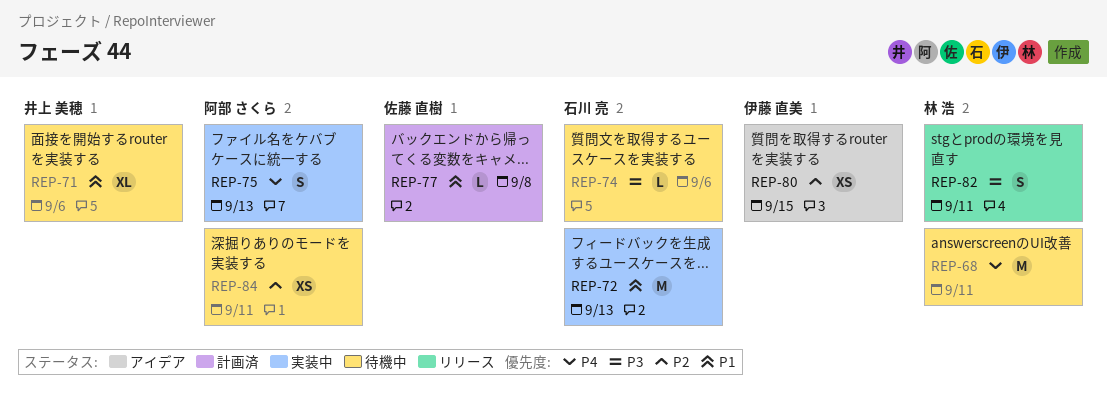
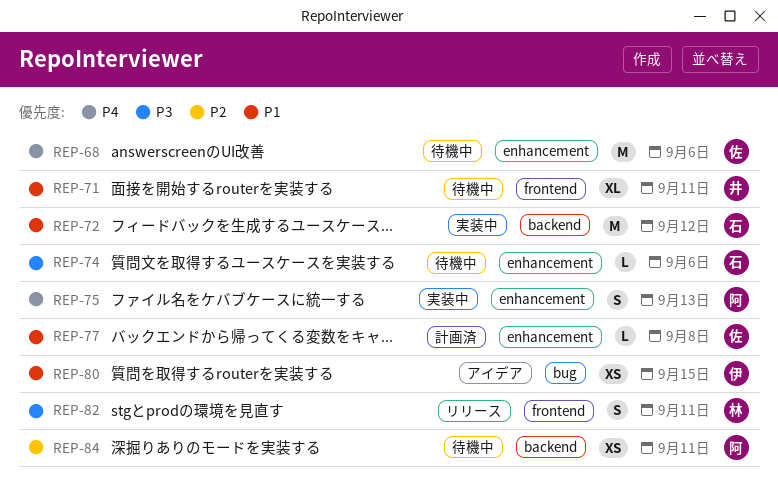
REP-68, owner: 林 浩 -> 佐藤 直樹
REP-68, due: Sep 11 -> Sep 6
REP-71, due: Sep 6 -> Sep 11
REP-72, due: Sep 13 -> Sep 12
REP-80, priority: P2 -> P1

